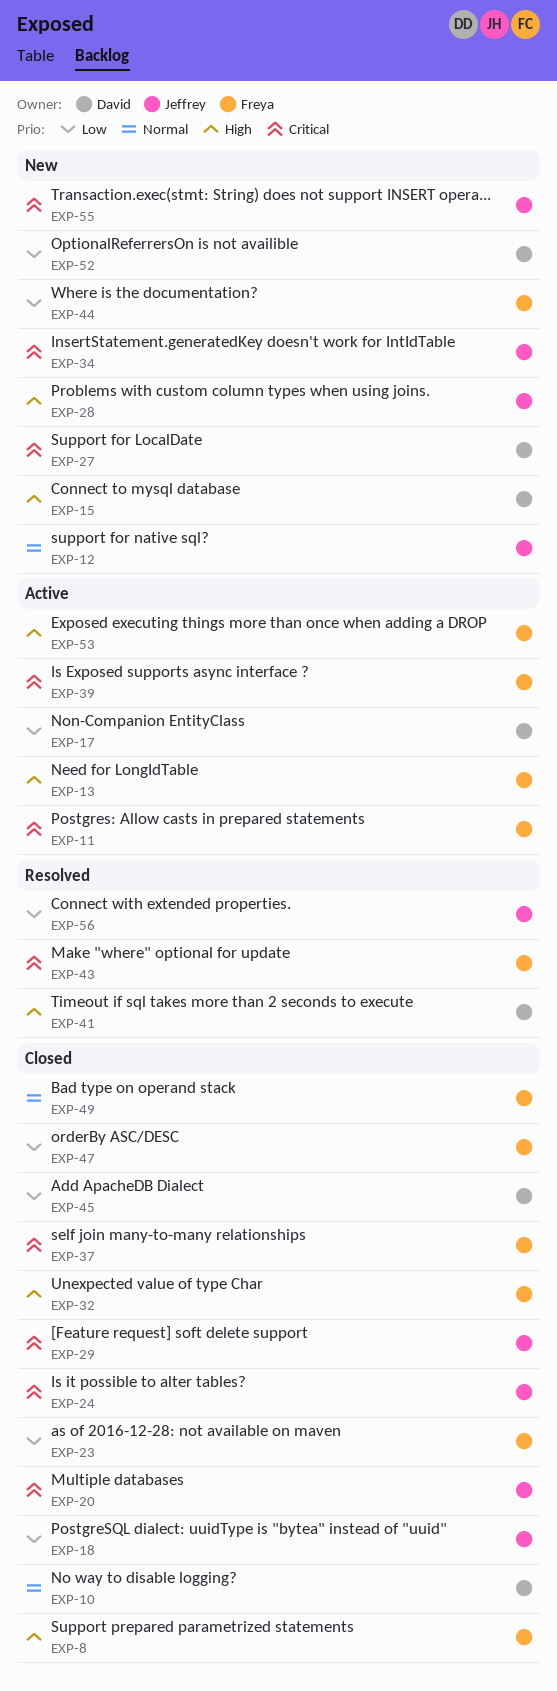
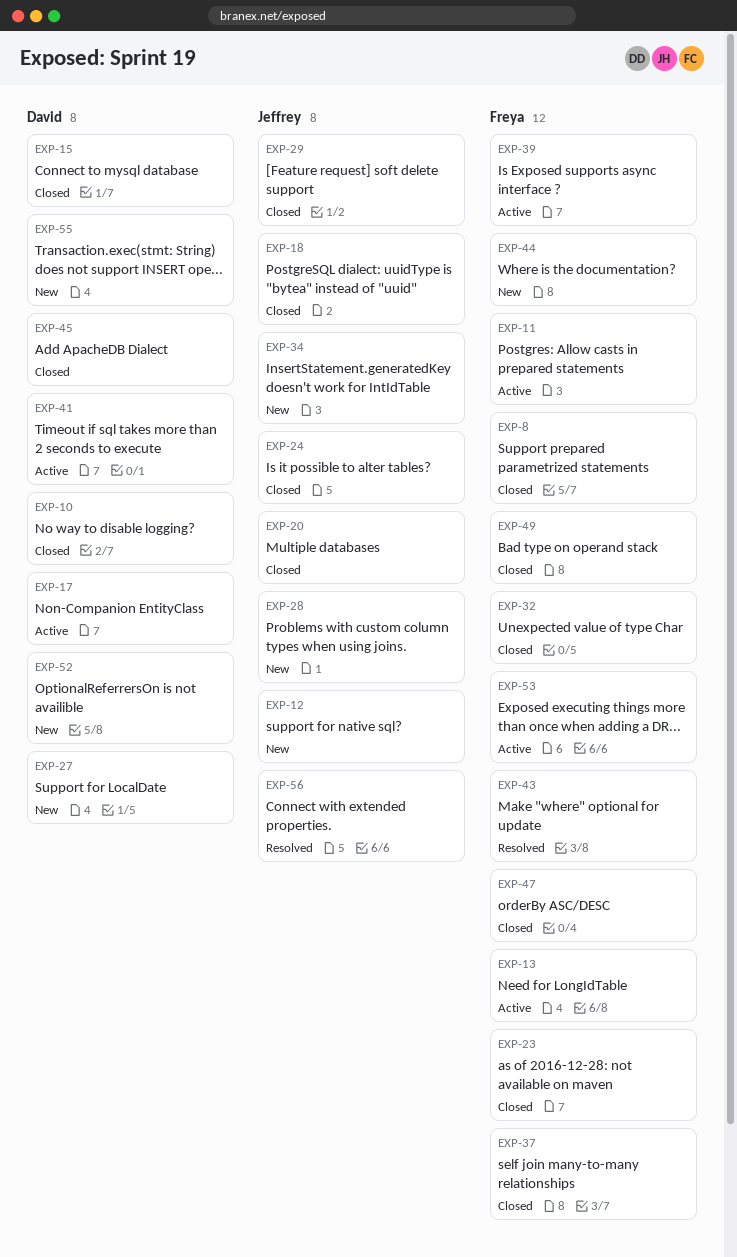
EXP-15, status: New -> Closed
EXP-41, status: Resolved -> Active
EXP-55, owner: Jeffrey -> David

